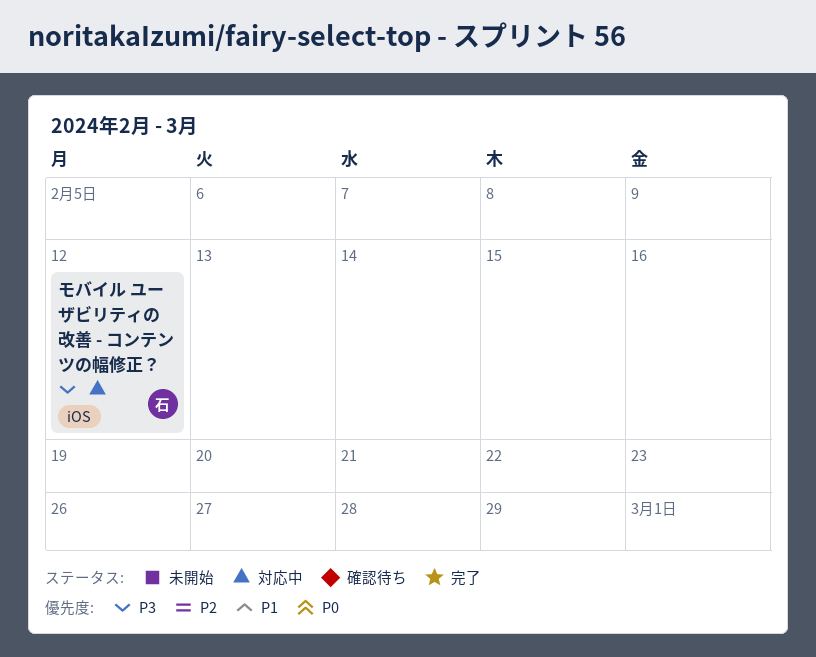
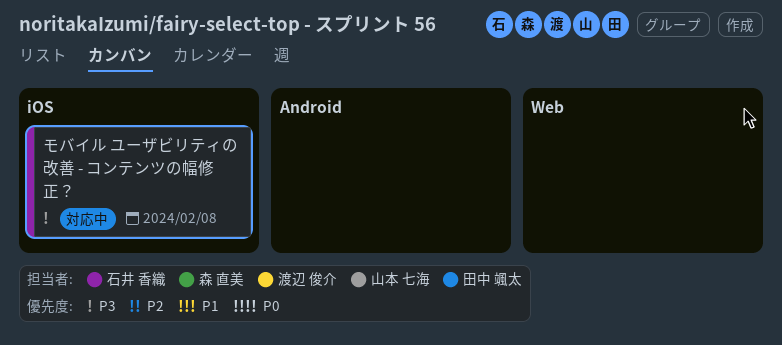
モバイル ユーザビリティの改善 - コンテンツの幅修正？, due: Feb 12 -> Feb 8

